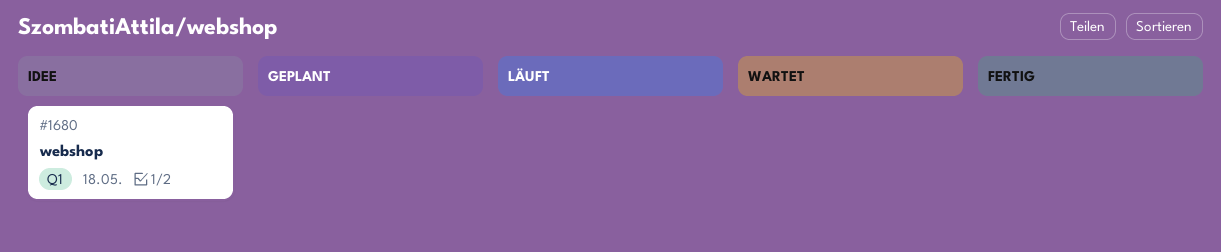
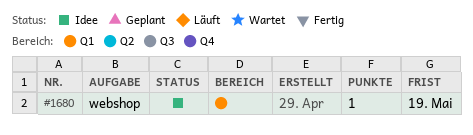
#1680, due: May 18 -> May 19

